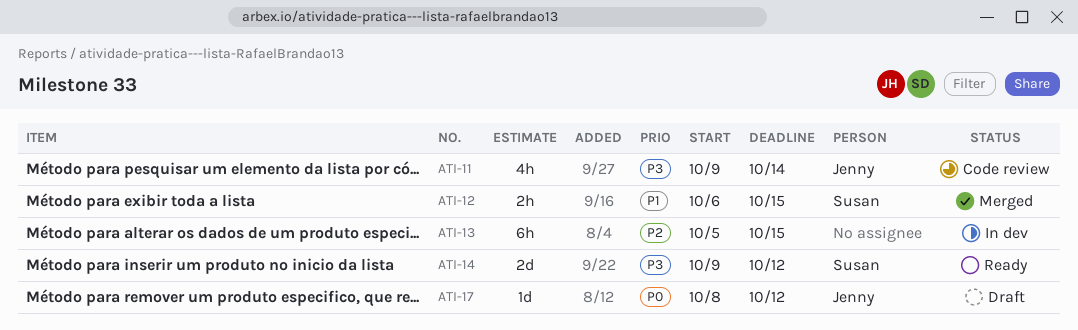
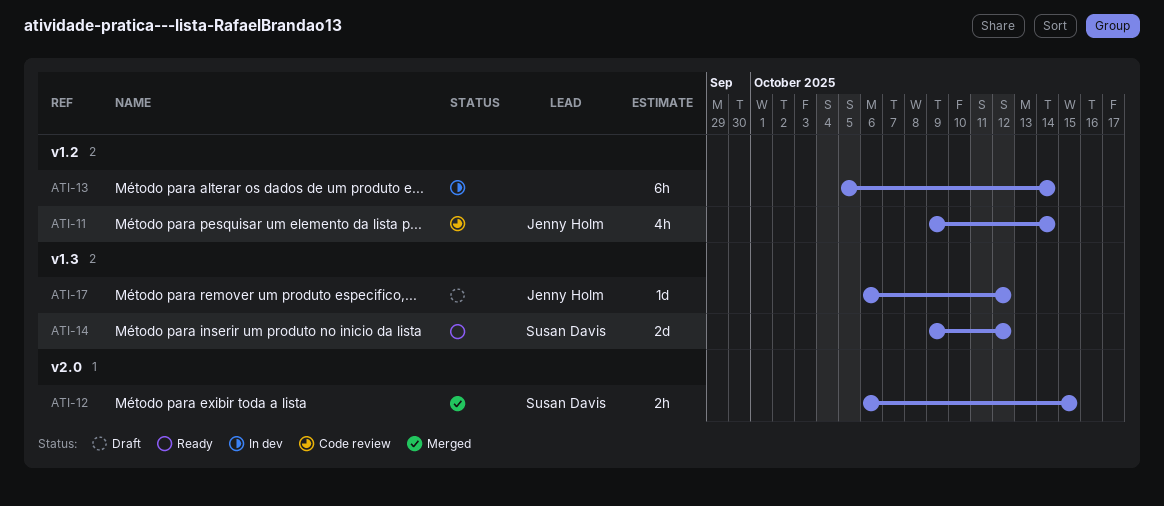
ATI-13, due: Oct 15 -> Oct 14
ATI-17, start: Oct 8 -> Oct 6

